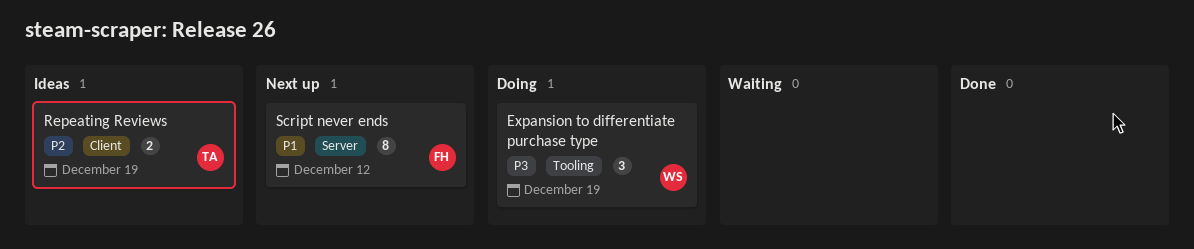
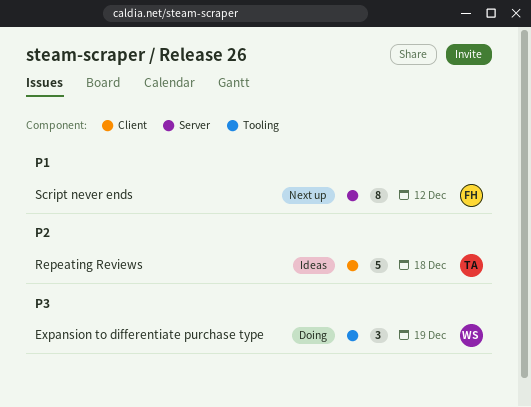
Repeating Reviews, estimate: 2 -> 5
Repeating Reviews, due: Dec 19 -> Dec 18

